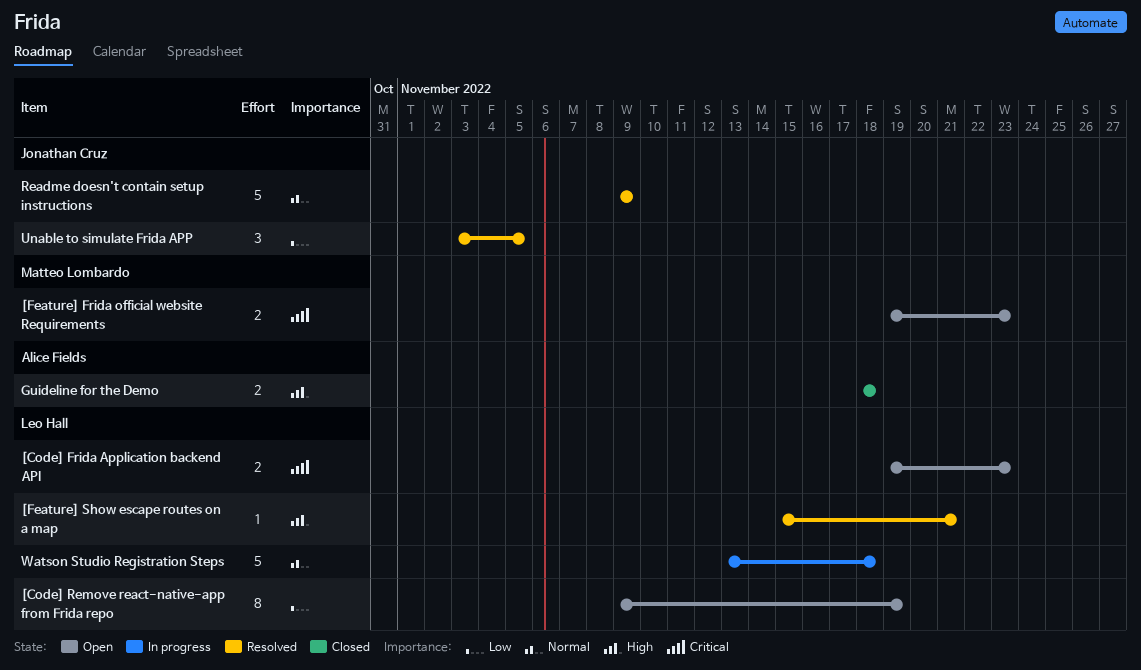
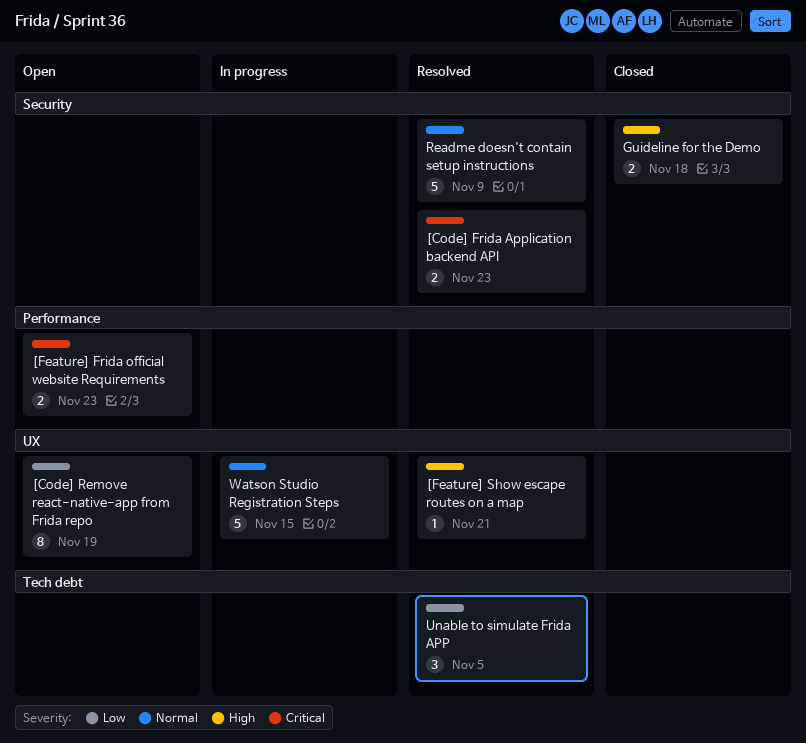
[Code] Frida Application backend API, status: Open -> Resolved
Watson Studio Registration Steps, due: Nov 18 -> Nov 15

